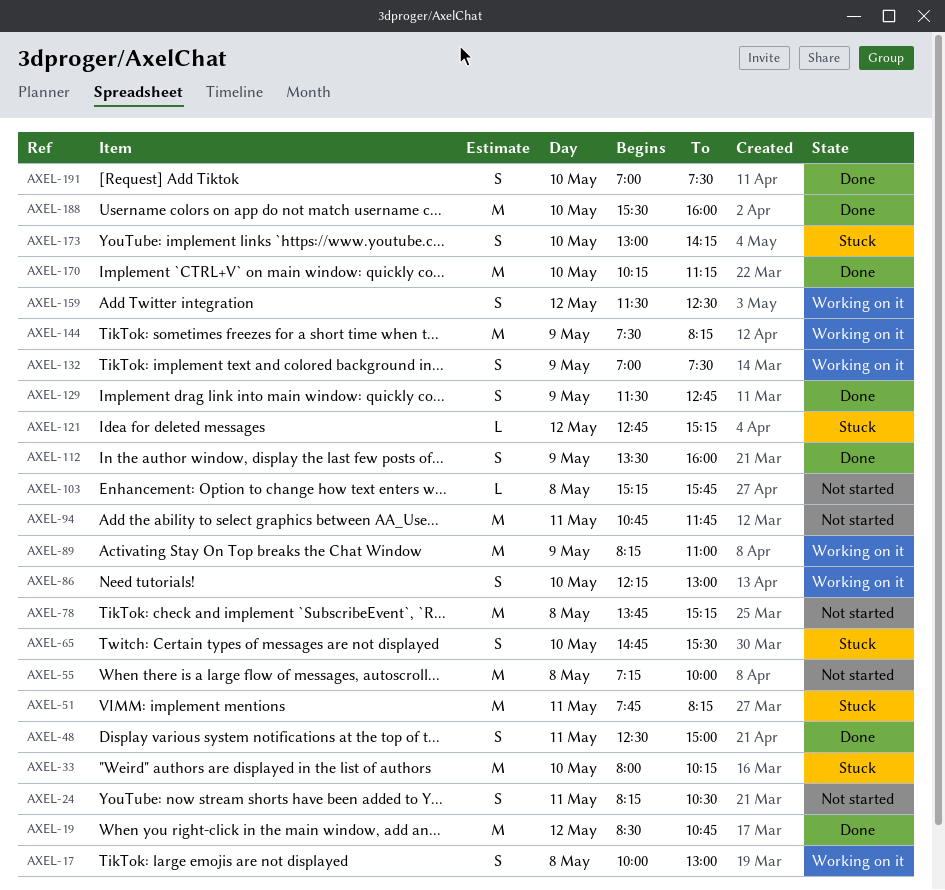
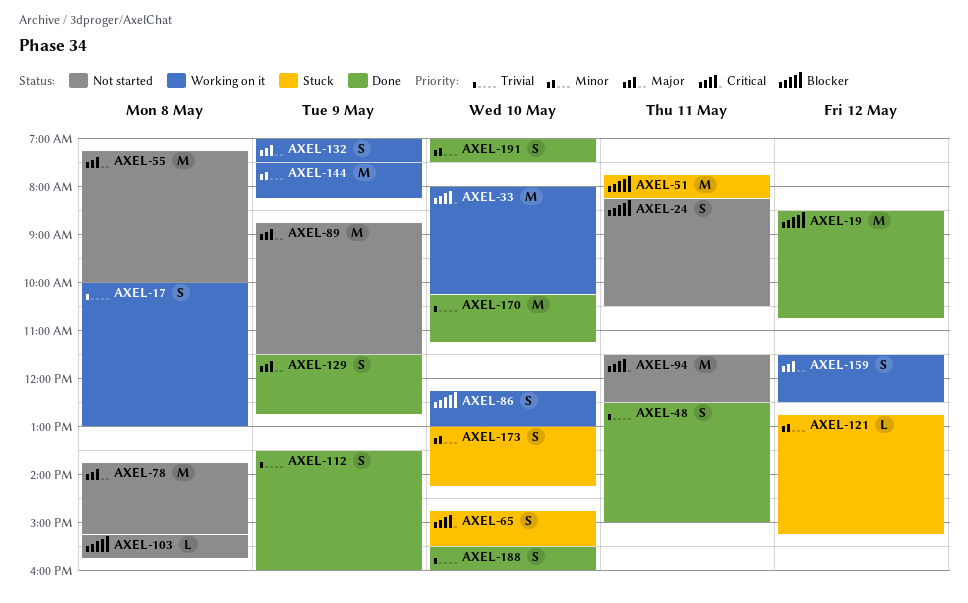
AXEL-33, status: Stuck -> Working on it
AXEL-89, status: Working on it -> Not started
AXEL-89, begins: 08:15 -> 08:45
AXEL-89, ends: 11:00 -> 11:30
AXEL-94, begins: 10:45 -> 11:30
AXEL-94, ends: 11:45 -> 12:30
AXEL-188, estimate: M -> S

